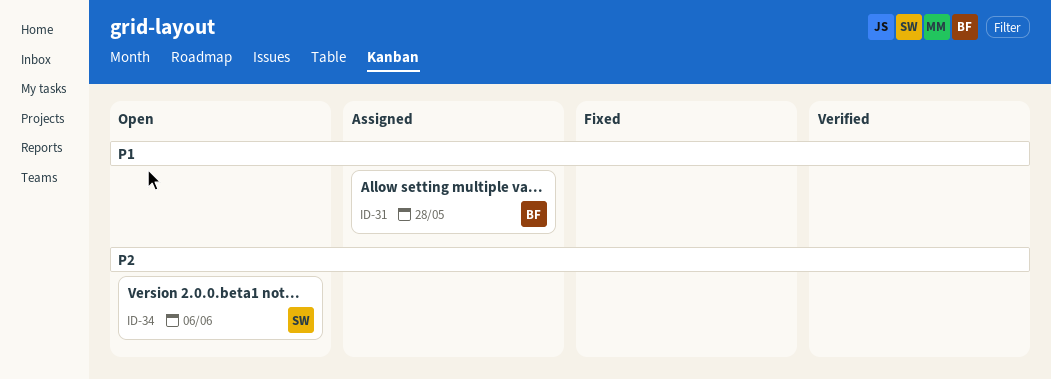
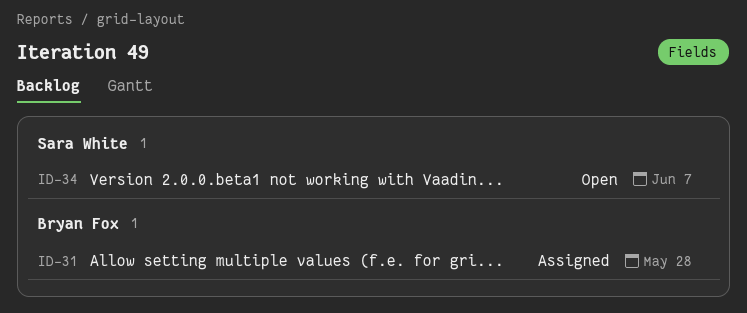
ID-34, due: Jun 6 -> Jun 7

